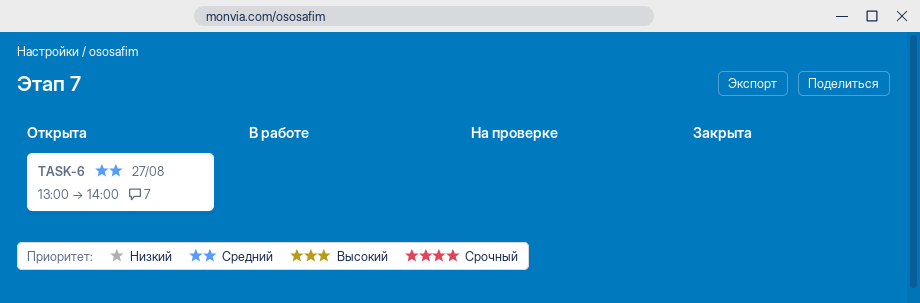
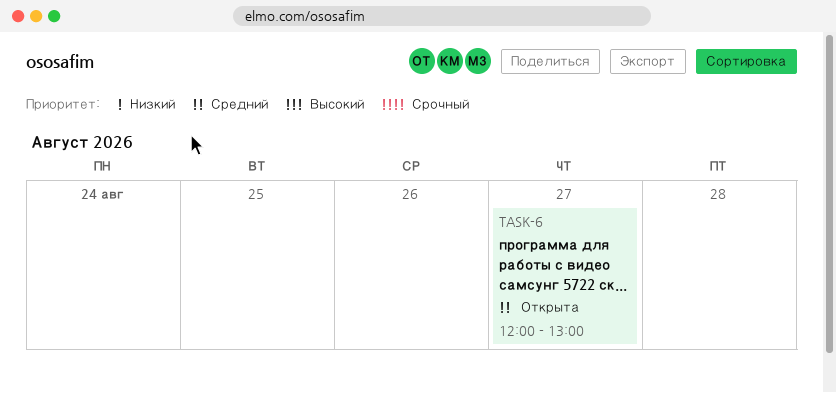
TASK-6, begins: 13:00 -> 12:00
TASK-6, ends: 14:00 -> 13:00

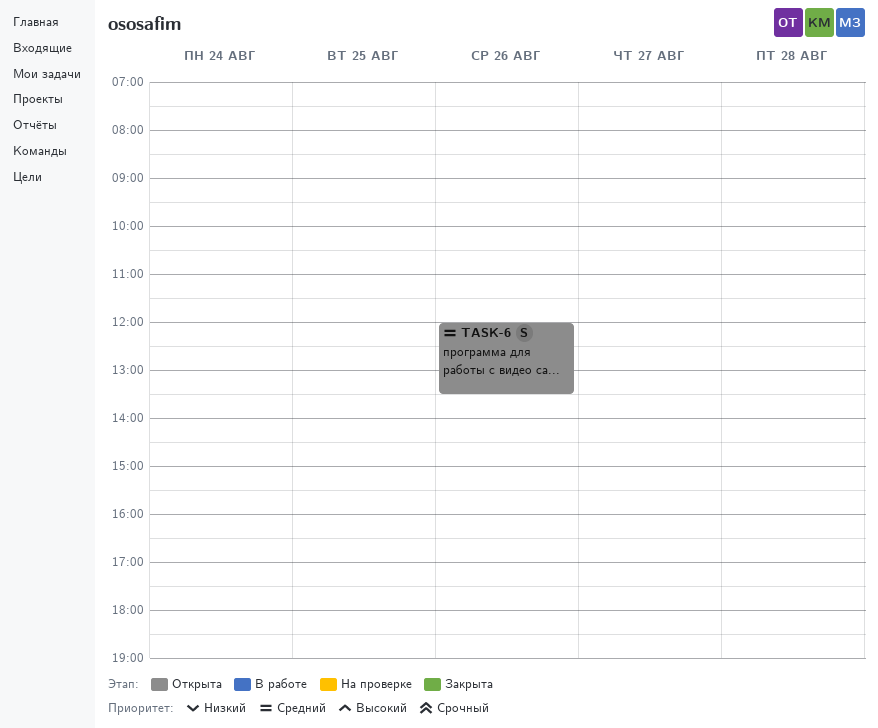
TASK-6, day: Aug 27 -> Aug 26
TASK-6, ends: 13:00 -> 13:30

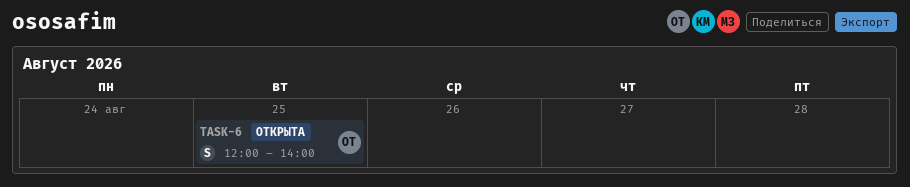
TASK-6, day: Aug 26 -> Aug 25
TASK-6, ends: 13:30 -> 14:00

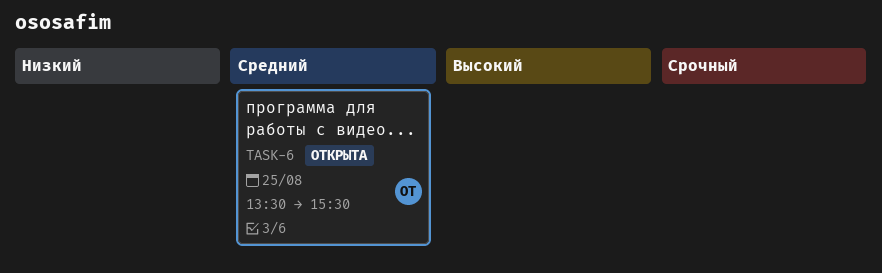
TASK-6, begins: 12:00 -> 13:30
TASK-6, ends: 14:00 -> 15:30

